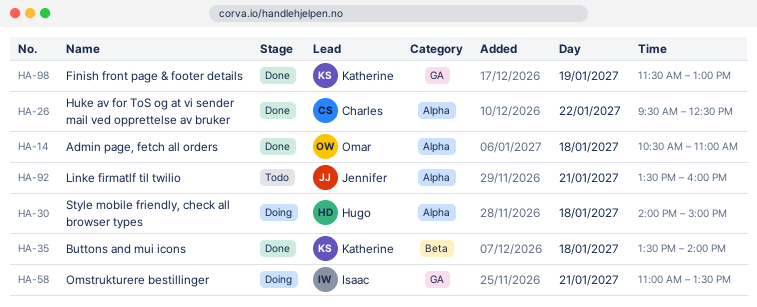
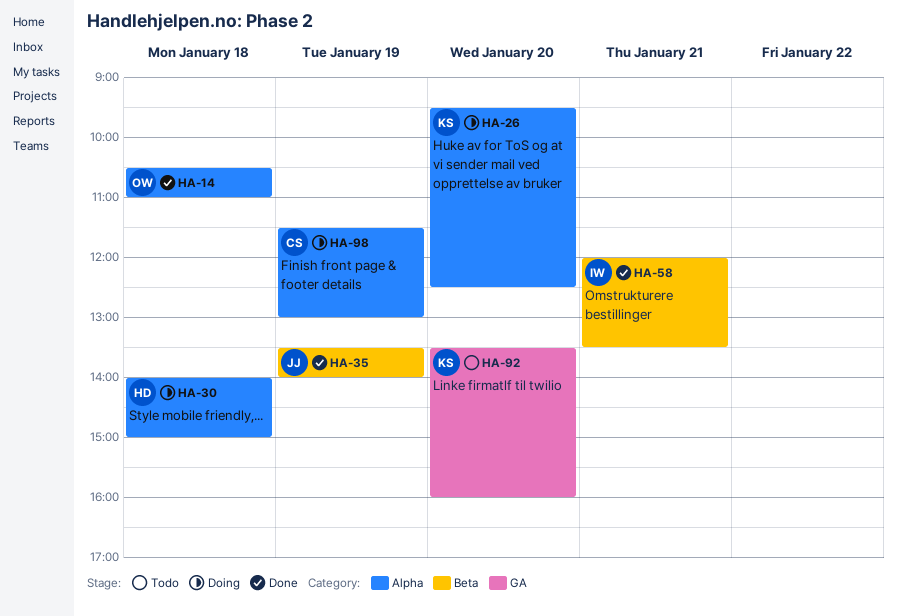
HA-26, status: Done -> Doing
HA-26, owner: Charles -> Katherine
HA-26, day: Jan 22 -> Jan 20
HA-35, owner: Katherine -> Jennifer
HA-35, day: Jan 18 -> Jan 19
HA-58, status: Doing -> Done
HA-58, label: GA -> Beta
HA-58, begins: 11:00 -> 12:00
HA-92, owner: Jennifer -> Katherine
HA-92, label: Alpha -> GA
HA-92, day: Jan 21 -> Jan 20
HA-98, status: Done -> Doing
HA-98, owner: Katherine -> Charles
HA-98, label: GA -> Alpha

